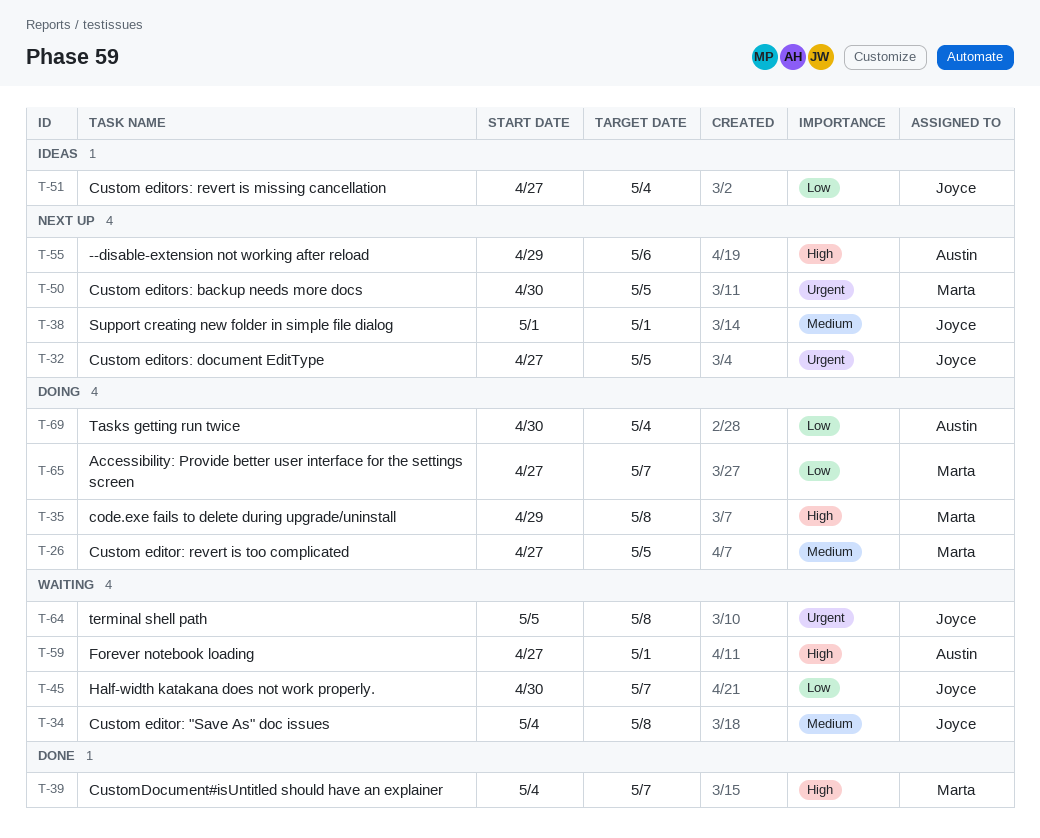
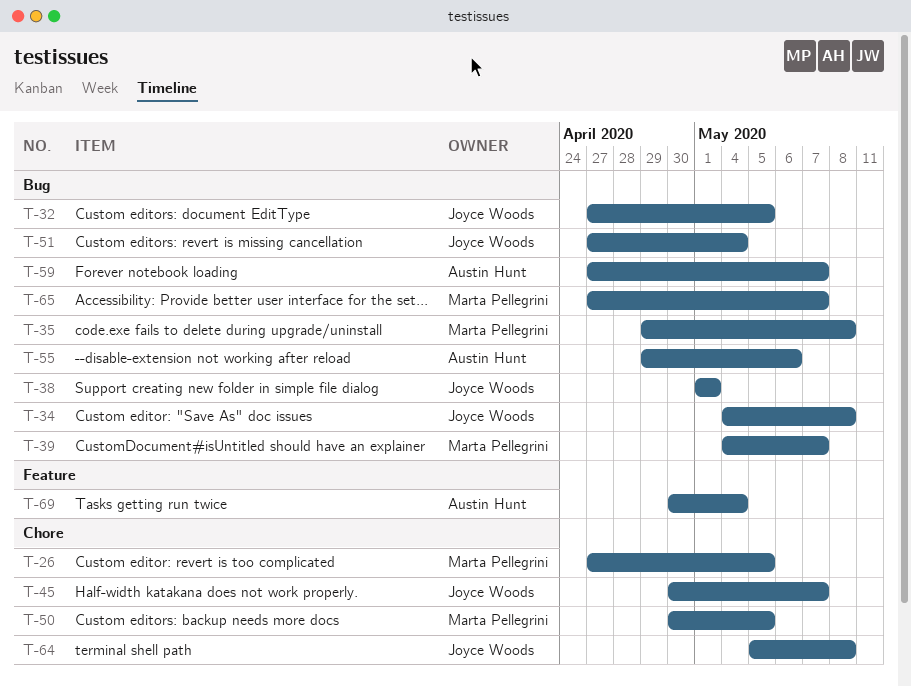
T-59, due: May 1 -> May 7

